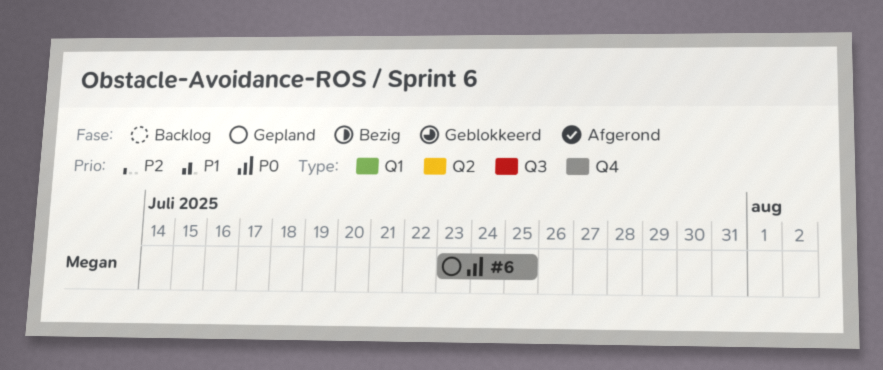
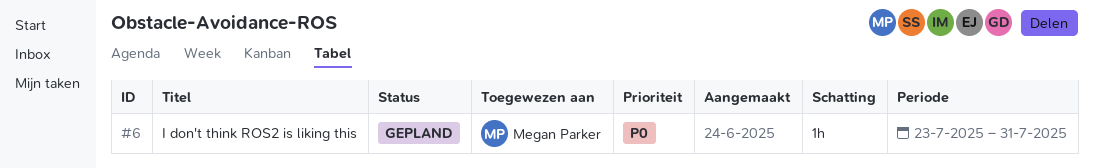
#6, due: Jul 25 -> Jul 31

